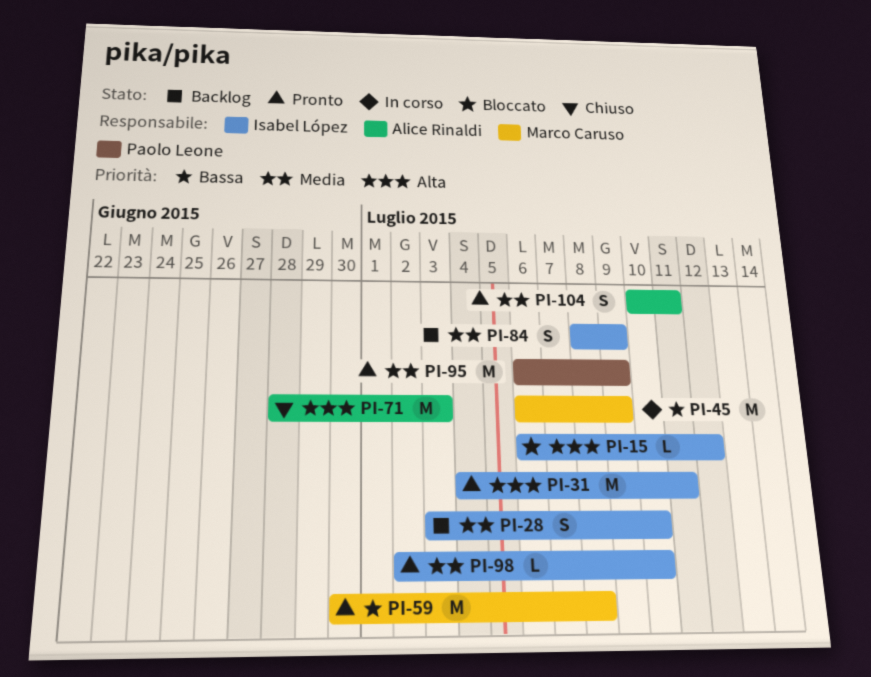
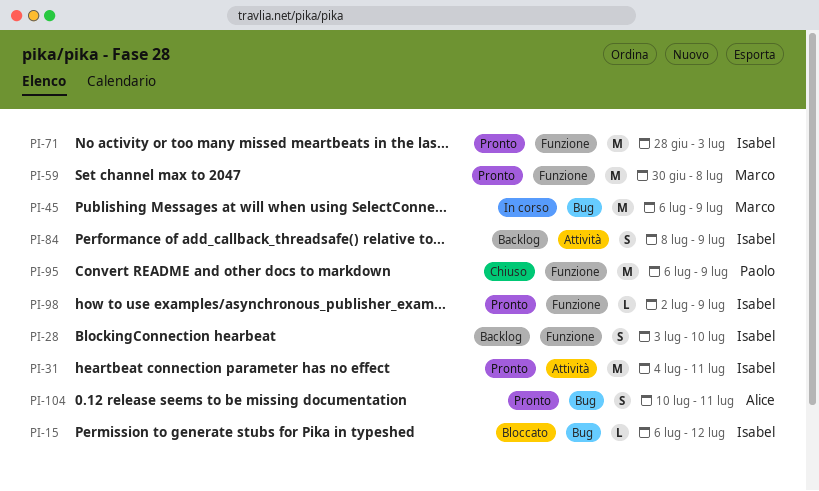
PI-71, status: Chiuso -> Pronto
PI-71, owner: Alice Rinaldi -> Isabel López
PI-95, status: Pronto -> Chiuso
PI-98, due: Jul 10 -> Jul 9

